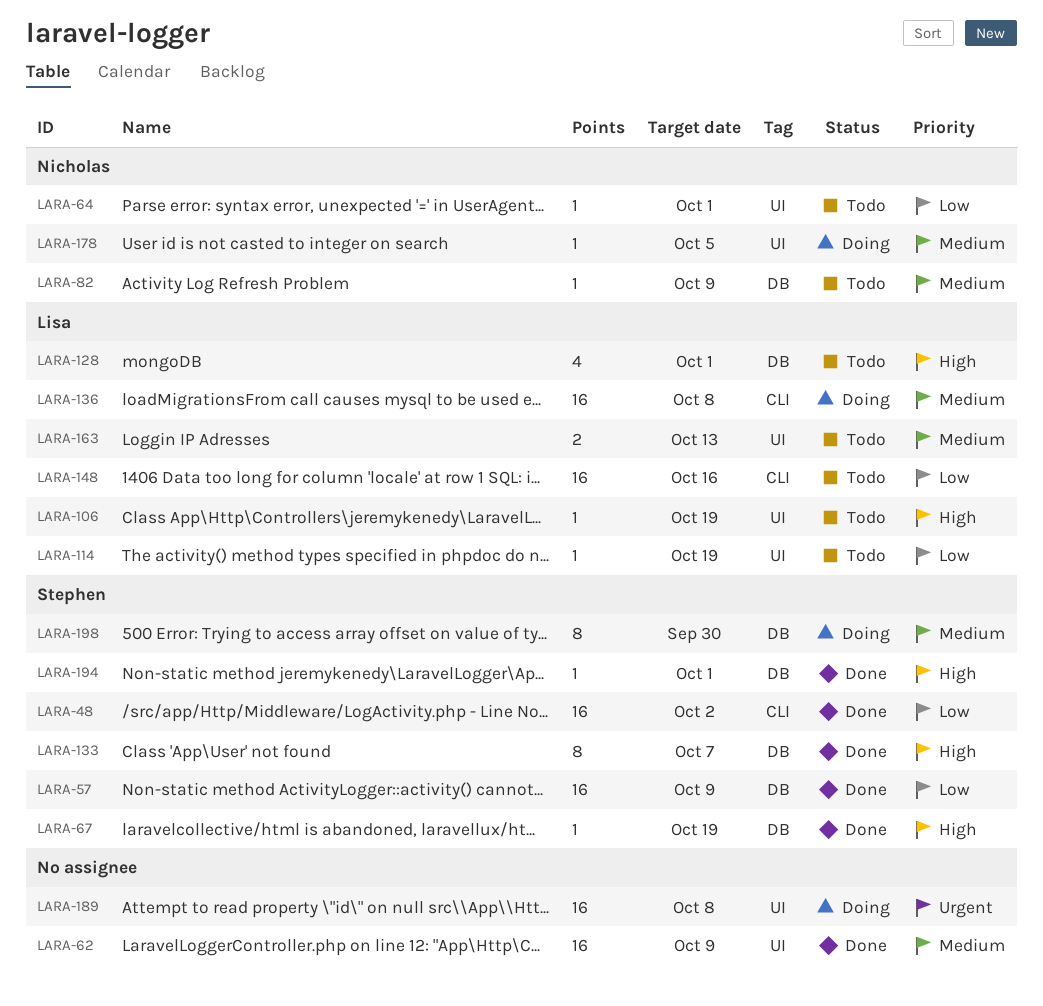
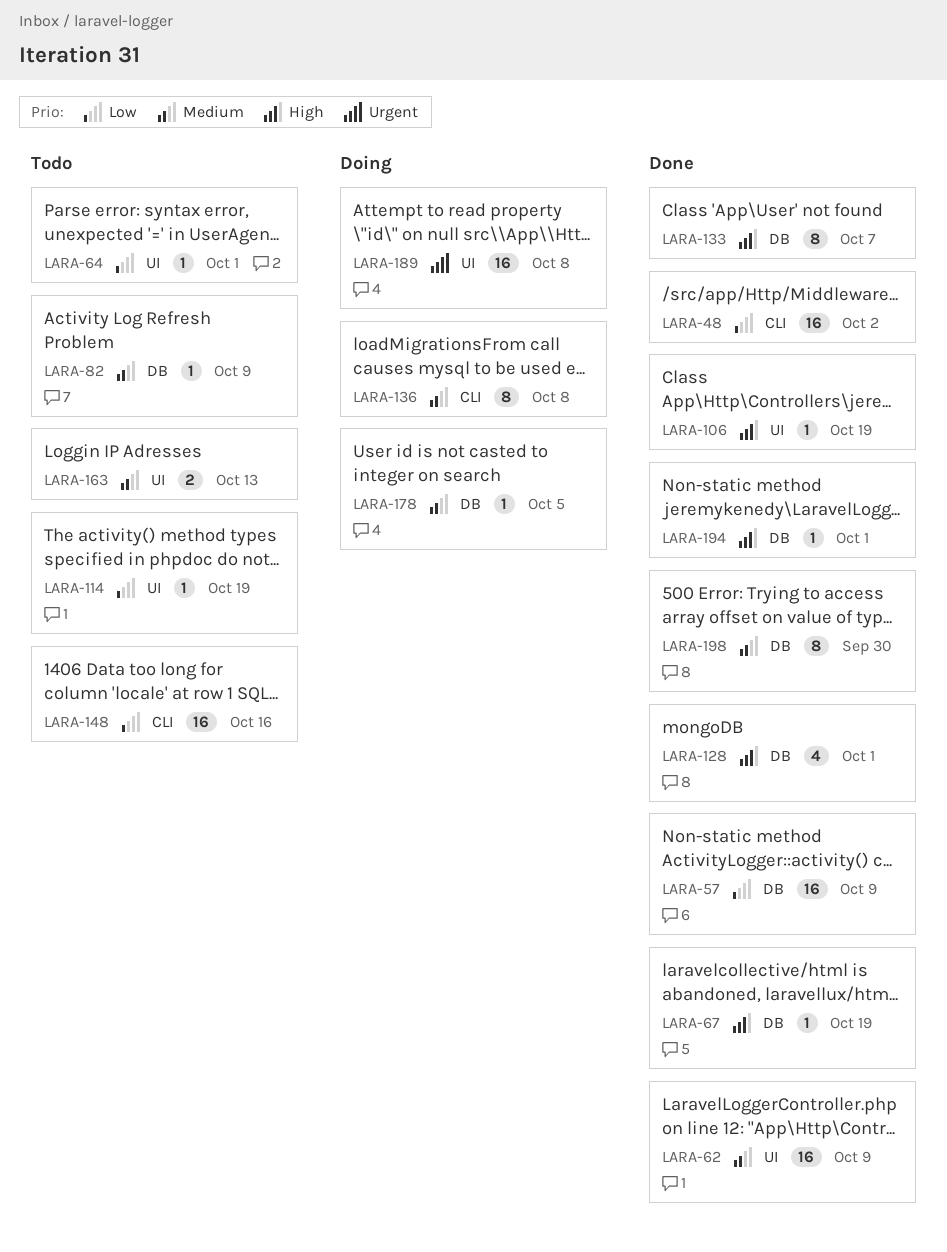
LARA-106, status: Todo -> Done
LARA-128, status: Todo -> Done
LARA-136, estimate: 16 -> 8
LARA-178, label: UI -> DB
LARA-198, status: Doing -> Done

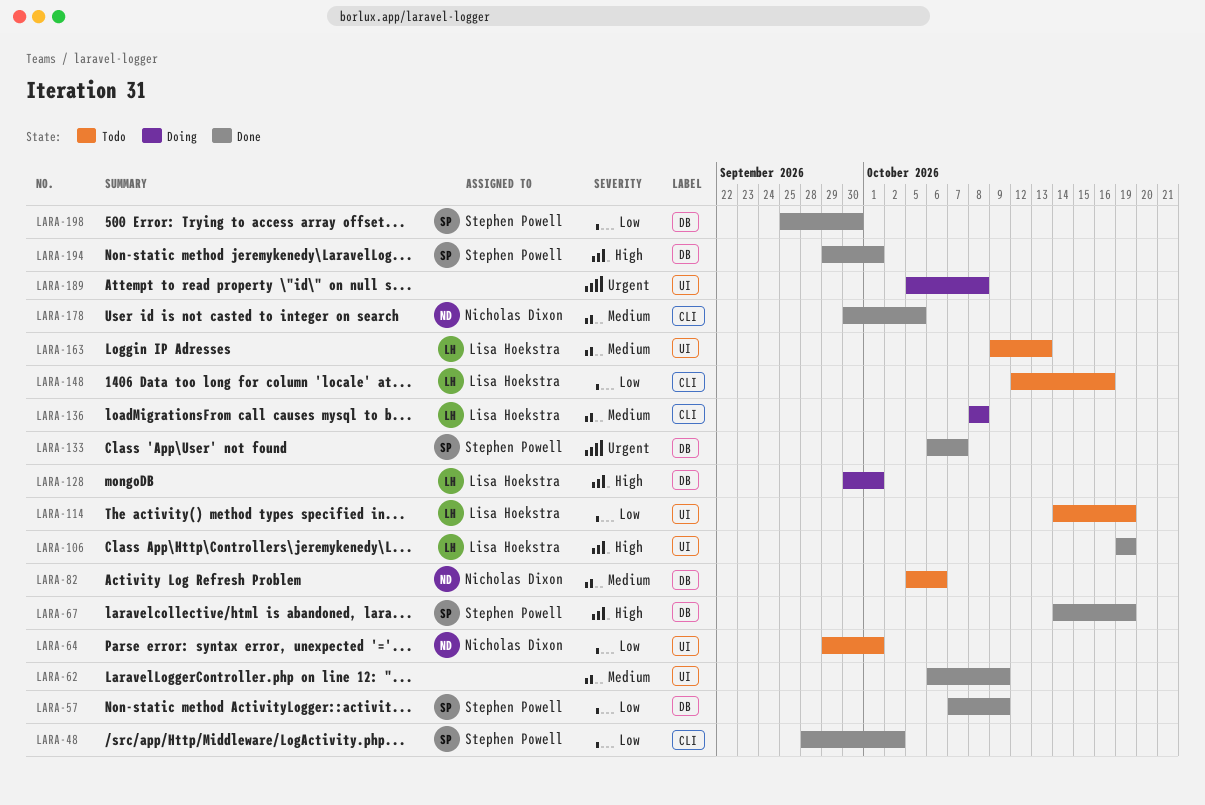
LARA-82, due: Oct 9 -> Oct 6
LARA-128, status: Done -> Doing
LARA-133, priority: High -> Urgent
LARA-178, status: Doing -> Done
LARA-178, label: DB -> CLI
LARA-198, priority: Medium -> Low

